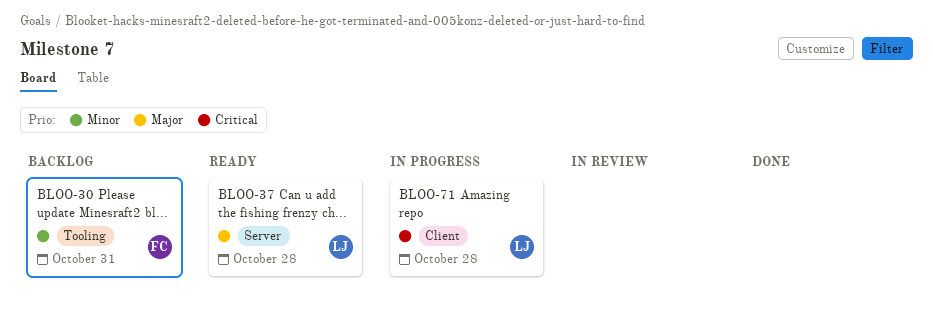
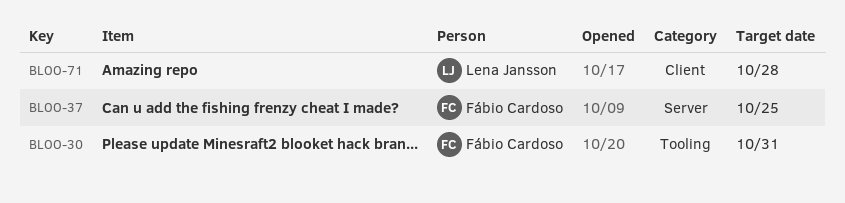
BLOO-37, owner: Lena Jansson -> Fábio Cardoso
BLOO-37, due: Oct 28 -> Oct 25

